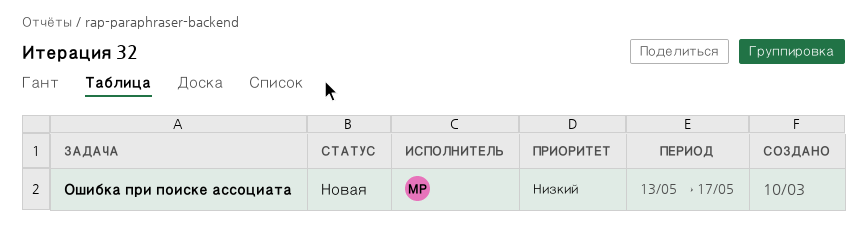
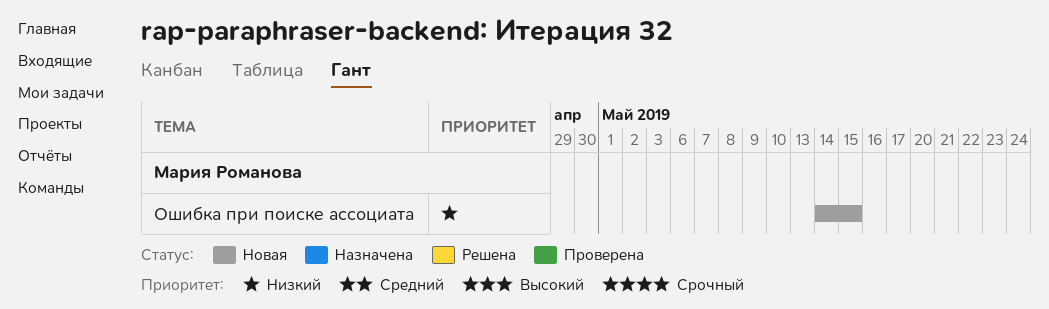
Ошибка при поиске ассоциата, start: May 13 -> May 14
Ошибка при поиске ассоциата, due: May 17 -> May 15

